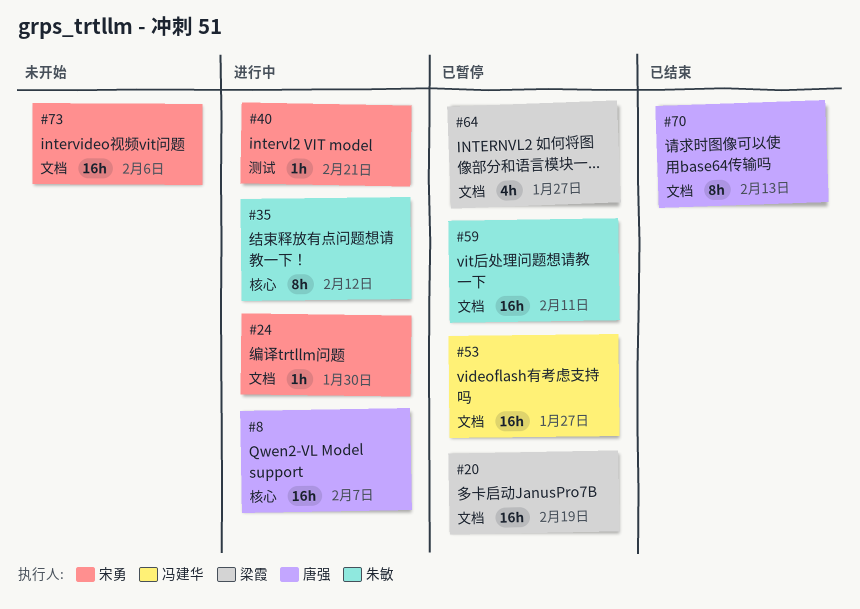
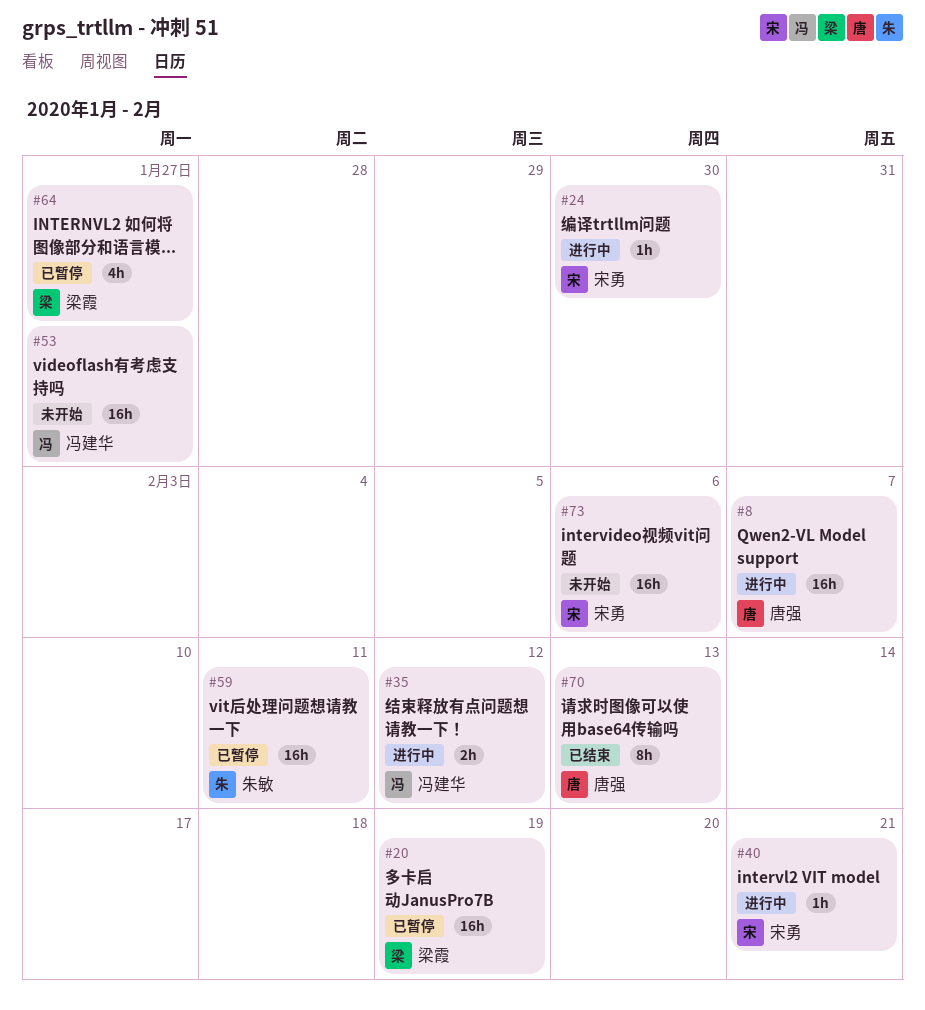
#35, owner: 朱敏 -> 冯建华
#35, estimate: 8h -> 2h
#53, status: 已暂停 -> 未开始

